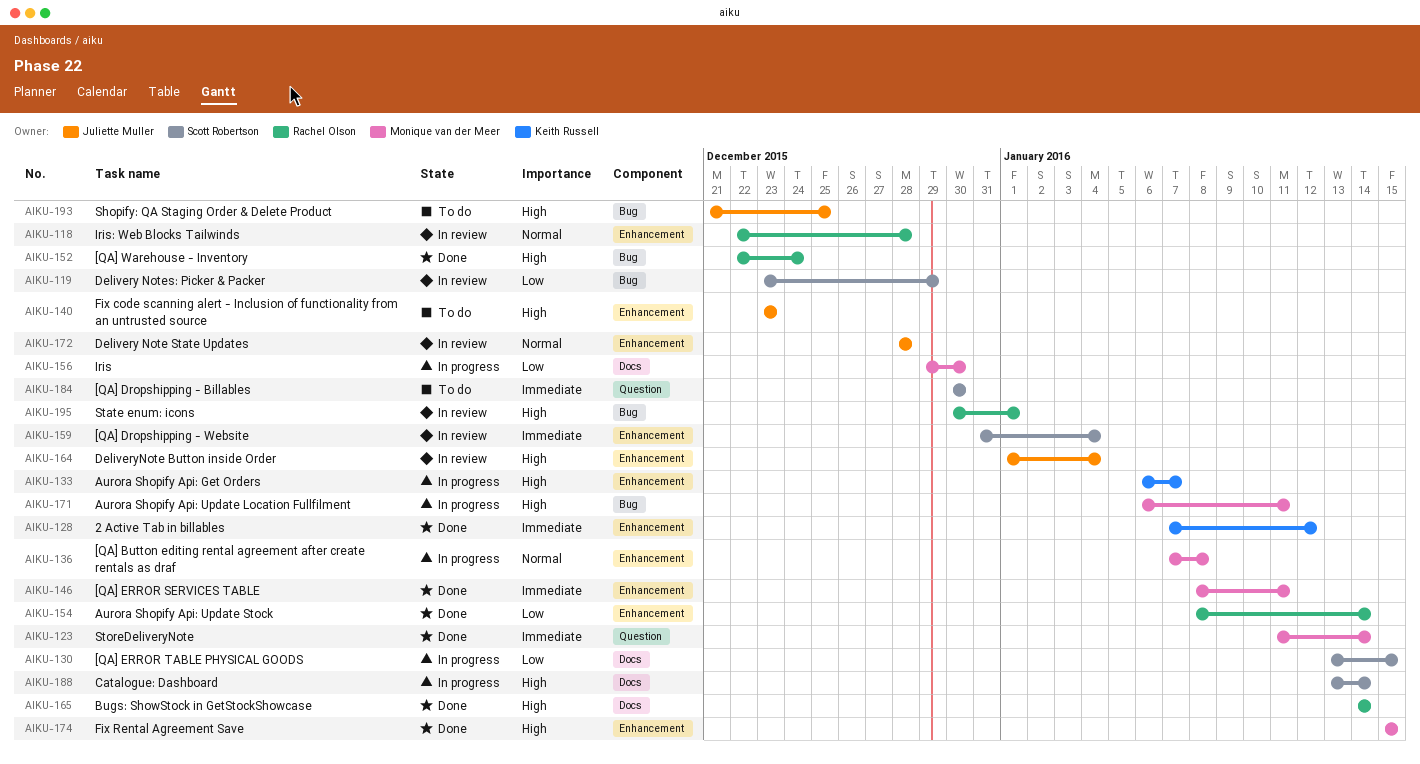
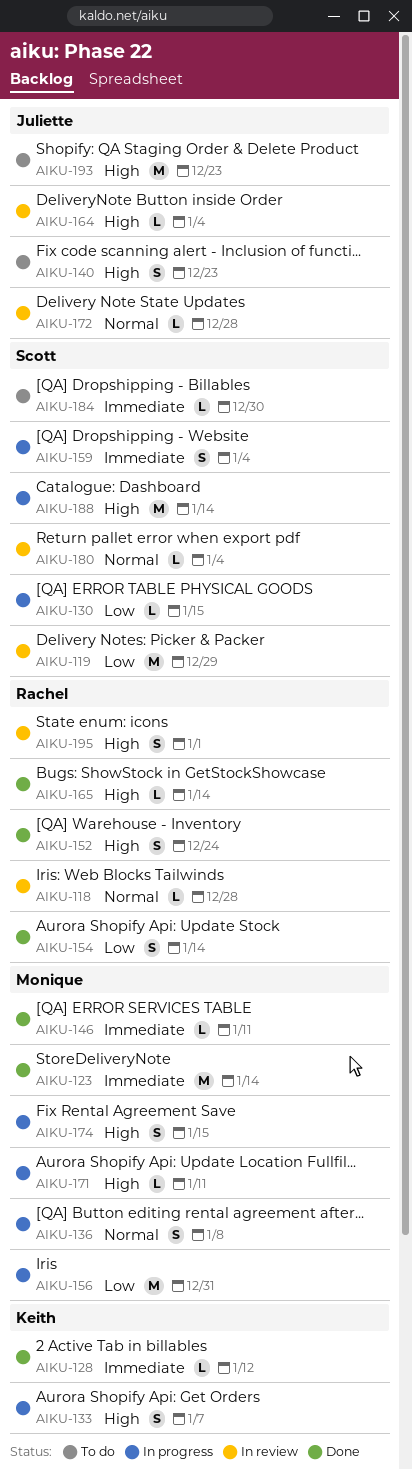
AIKU-156, due: Dec 30 -> Dec 31
AIKU-159, status: In review -> In progress
AIKU-174, status: Done -> In progress
AIKU-180: none -> present
AIKU-193, due: Dec 25 -> Dec 23

